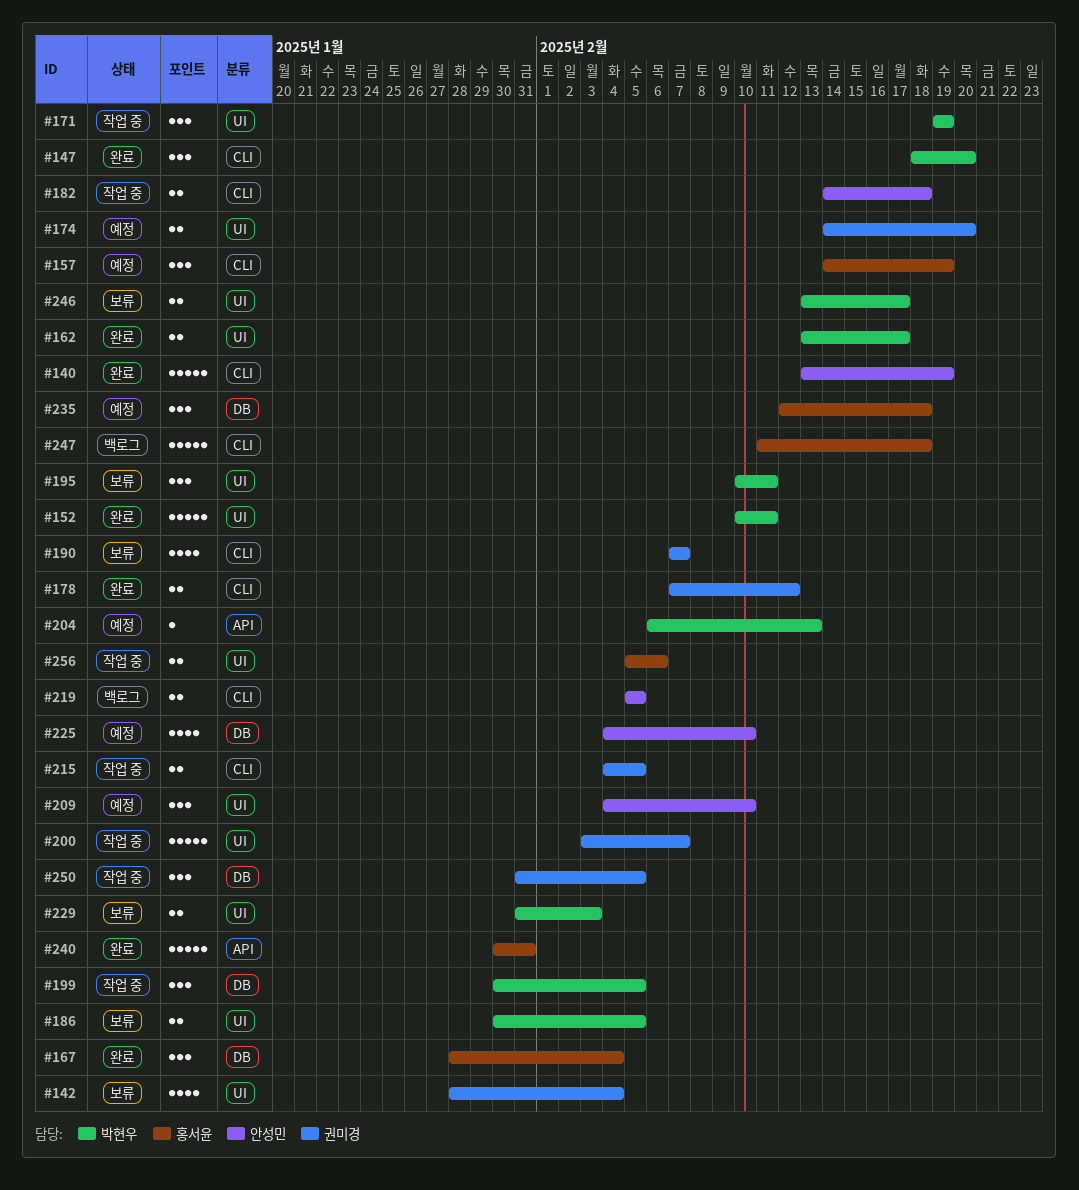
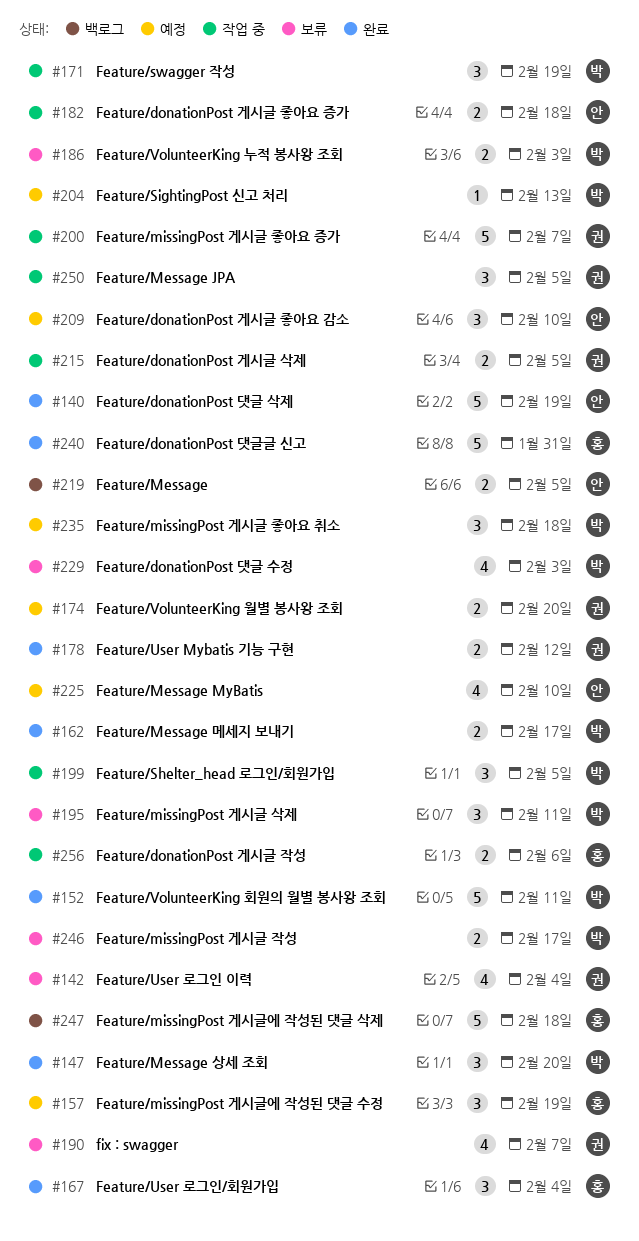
#186, due: Feb 5 -> Feb 3
#229, estimate: 2 -> 4
#235, owner: 홍서윤 -> 박현우

